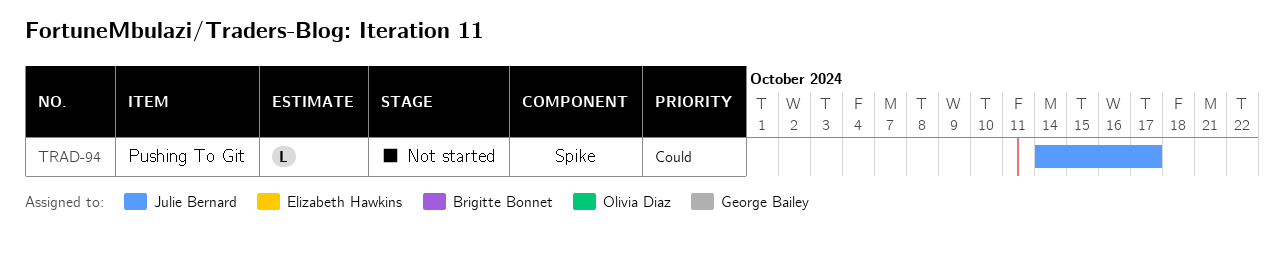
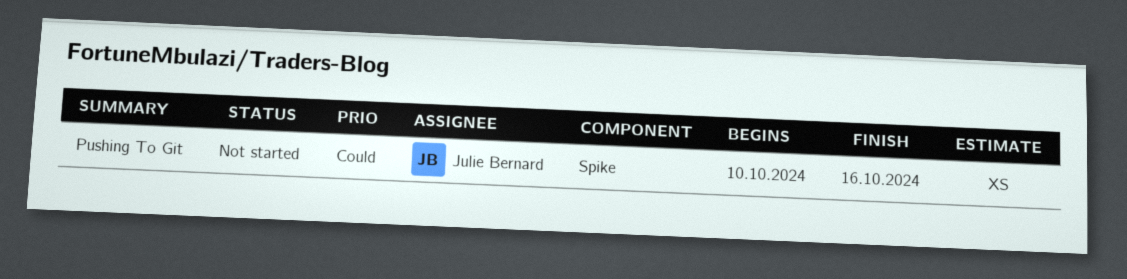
Pushing To Git, estimate: L -> XS
Pushing To Git, start: Oct 14 -> Oct 10
Pushing To Git, due: Oct 17 -> Oct 16

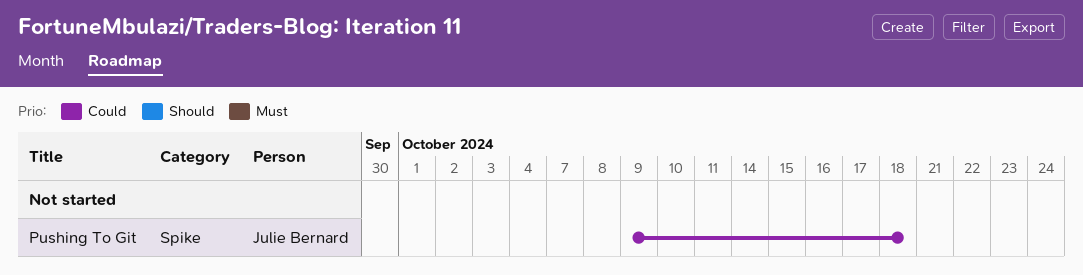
Pushing To Git, start: Oct 10 -> Oct 9
Pushing To Git, due: Oct 16 -> Oct 18

